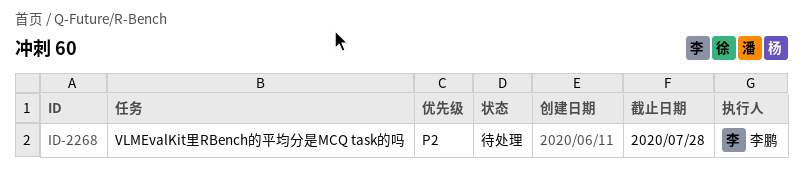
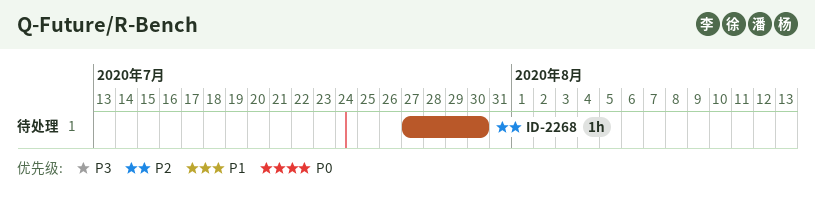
ID-2268, due: Jul 28 -> Jul 30

